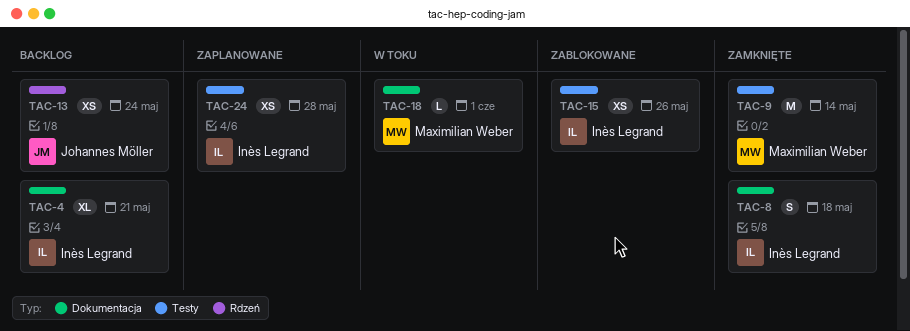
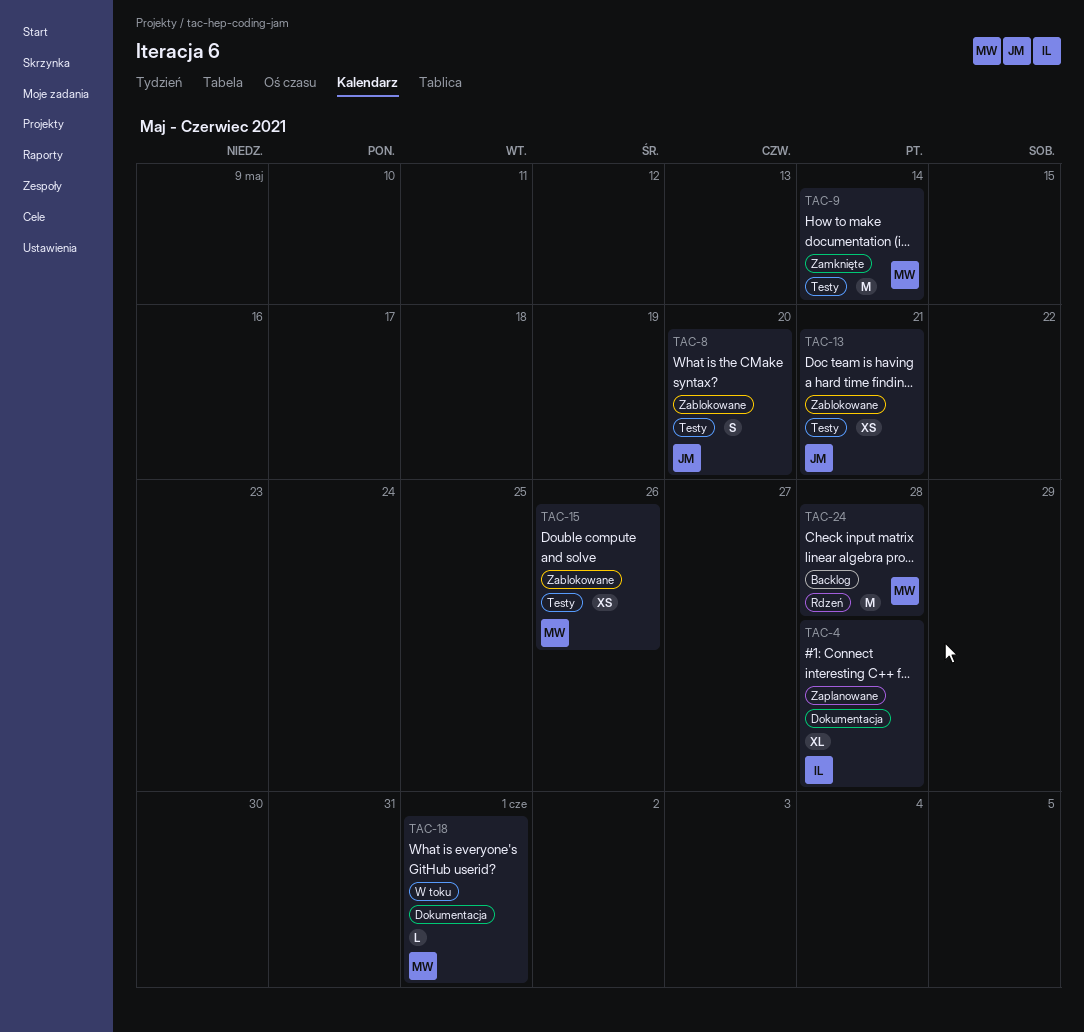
TAC-4, status: Backlog -> Zaplanowane
TAC-4, due: May 21 -> May 28
TAC-8, status: Zamknięte -> Zablokowane
TAC-8, owner: Inès Legrand -> Johannes Möller
TAC-8, label: Dokumentacja -> Testy
TAC-8, due: May 18 -> May 20
TAC-13, status: Backlog -> Zablokowane
TAC-13, label: Rdzeń -> Testy
TAC-13, due: May 24 -> May 21
TAC-15, owner: Inès Legrand -> Maximilian Weber
TAC-24, status: Zaplanowane -> Backlog
TAC-24, owner: Inès Legrand -> Maximilian Weber
TAC-24, label: Testy -> Rdzeń
TAC-24, estimate: XS -> M

